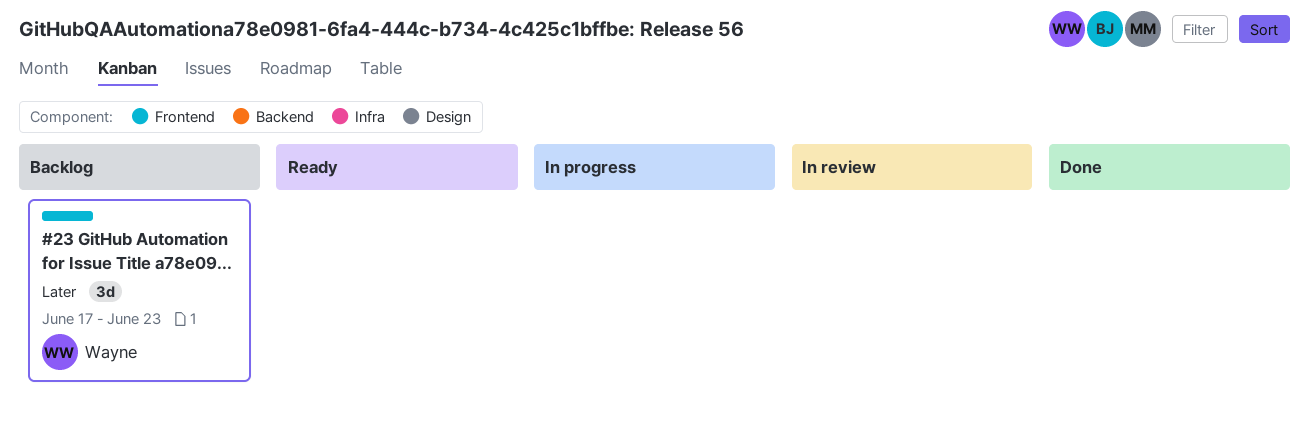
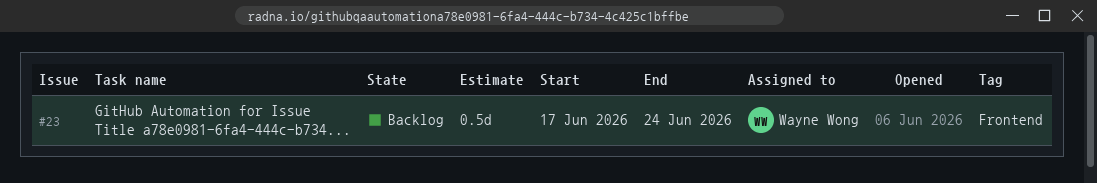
#23, estimate: 3d -> 0.5d
#23, due: Jun 23 -> Jun 24

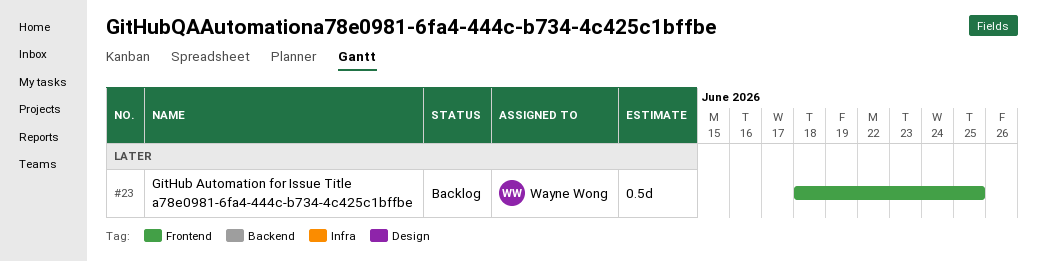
#23, start: Jun 17 -> Jun 18
#23, due: Jun 24 -> Jun 25

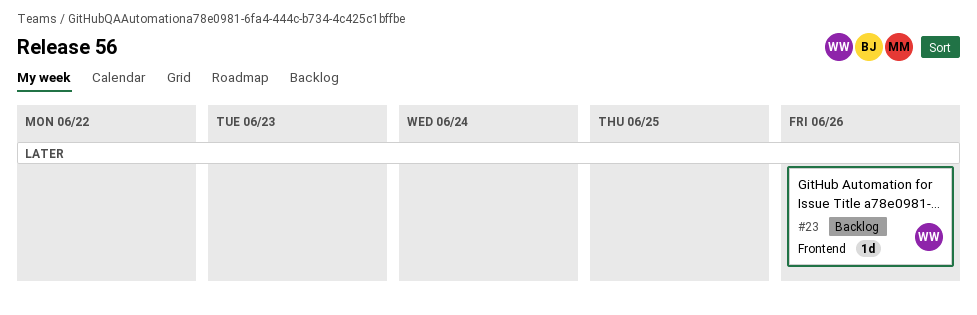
#23, estimate: 0.5d -> 1d
#23, due: Jun 25 -> Jun 26

